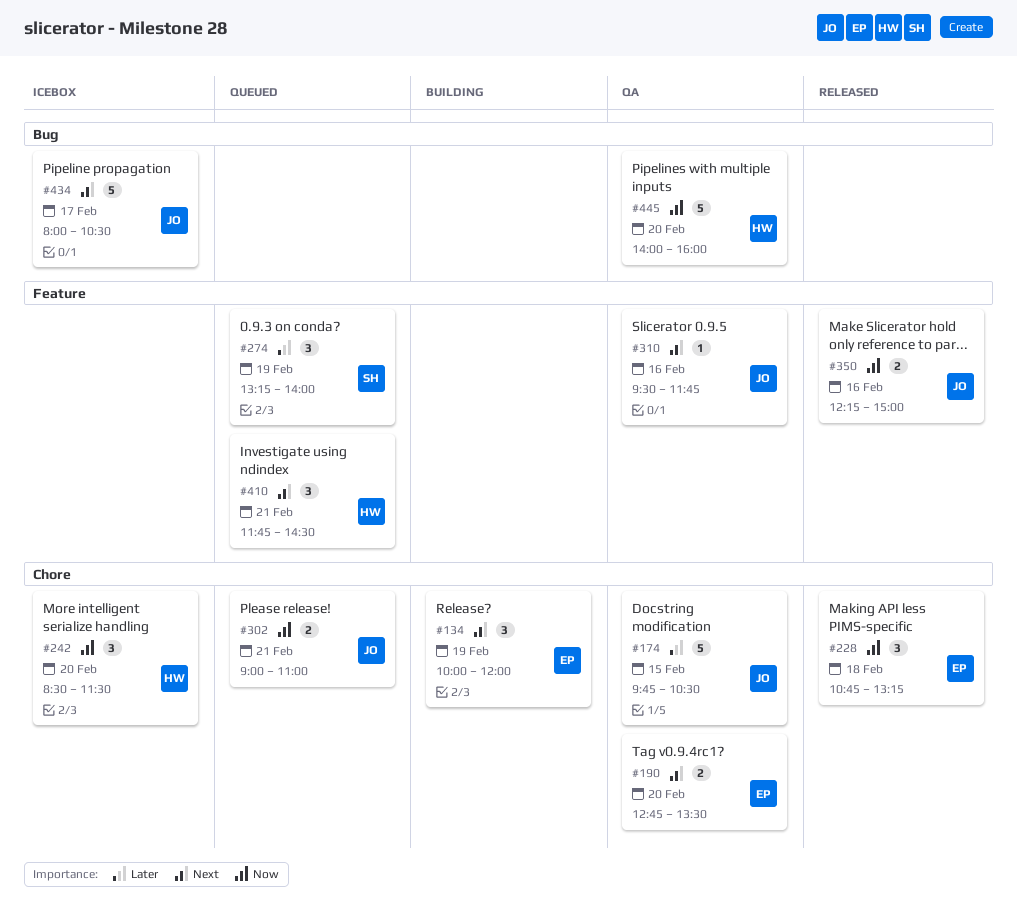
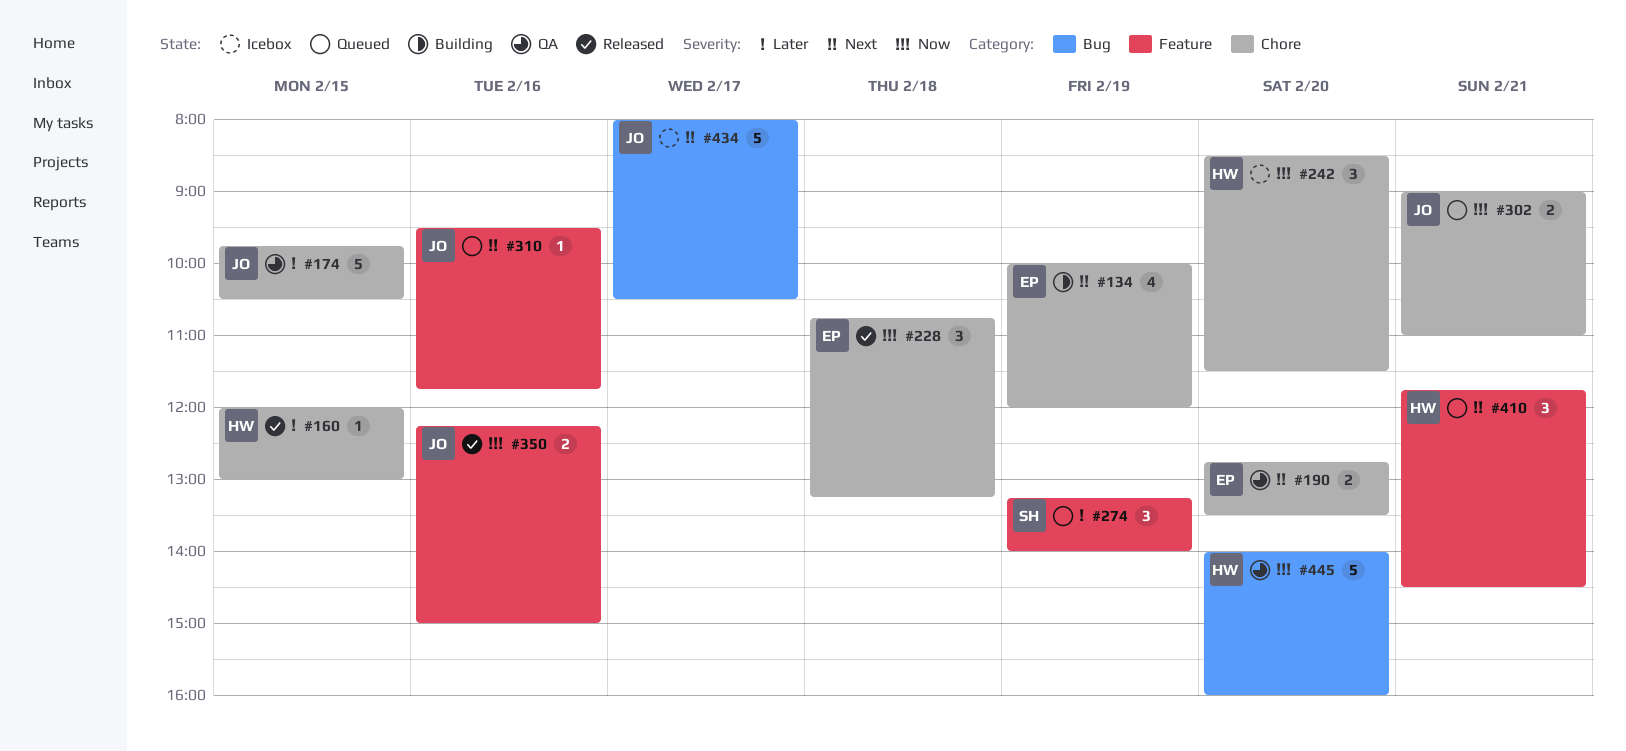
#134, estimate: 3 -> 4
#160: none -> present
#310, status: QA -> Queued

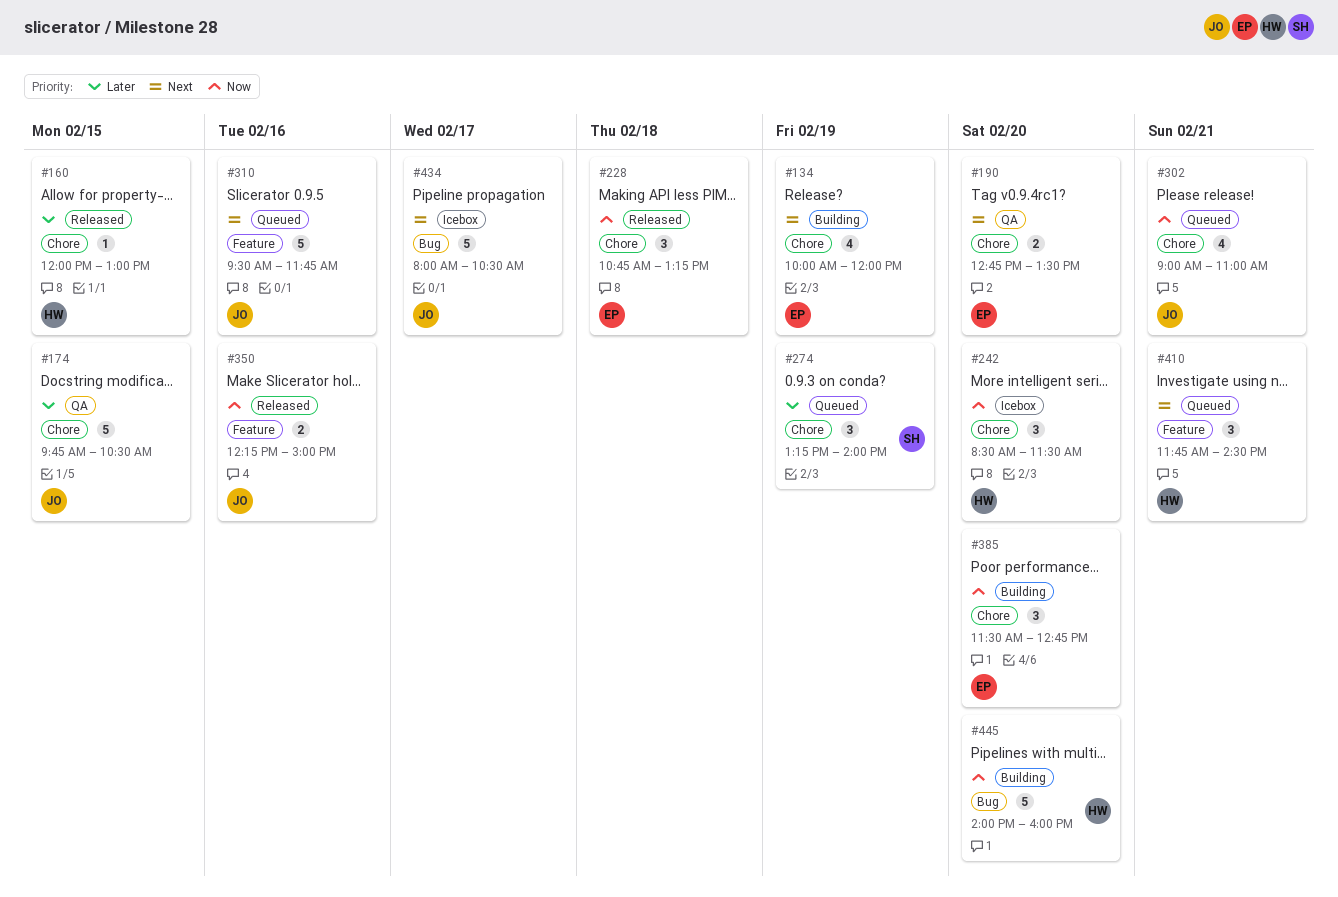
#274, label: Feature -> Chore
#302, estimate: 2 -> 4
#310, estimate: 1 -> 5
#385: none -> present
#445, status: QA -> Building

